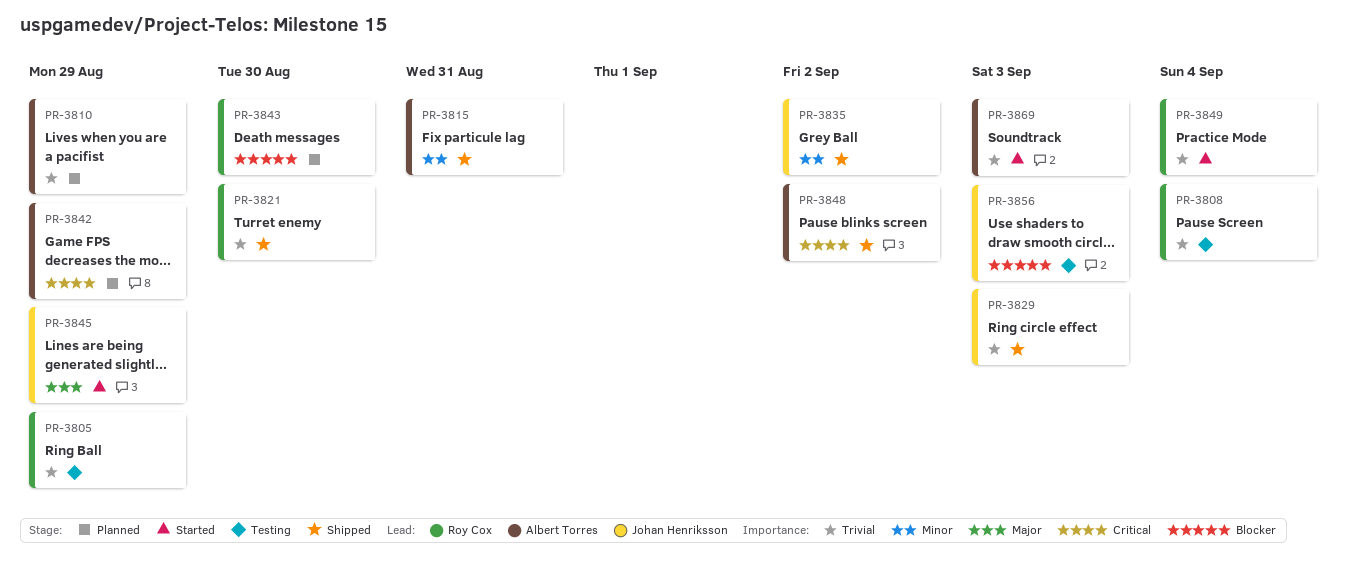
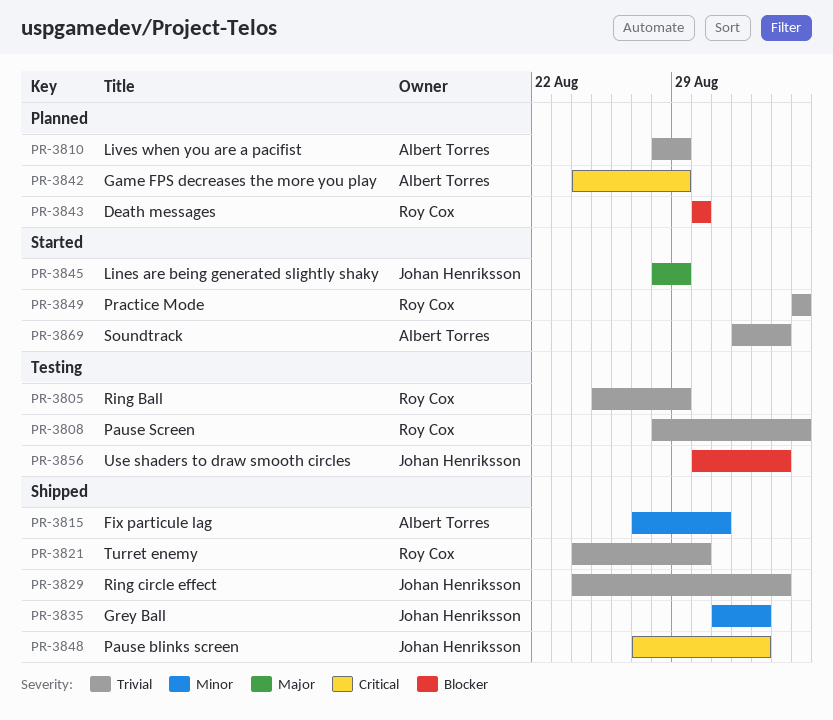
PR-3848, owner: Albert Torres -> Johan Henriksson

